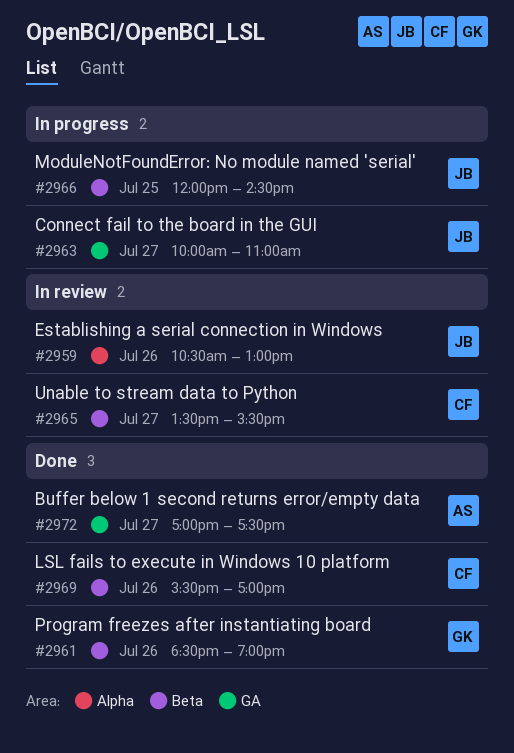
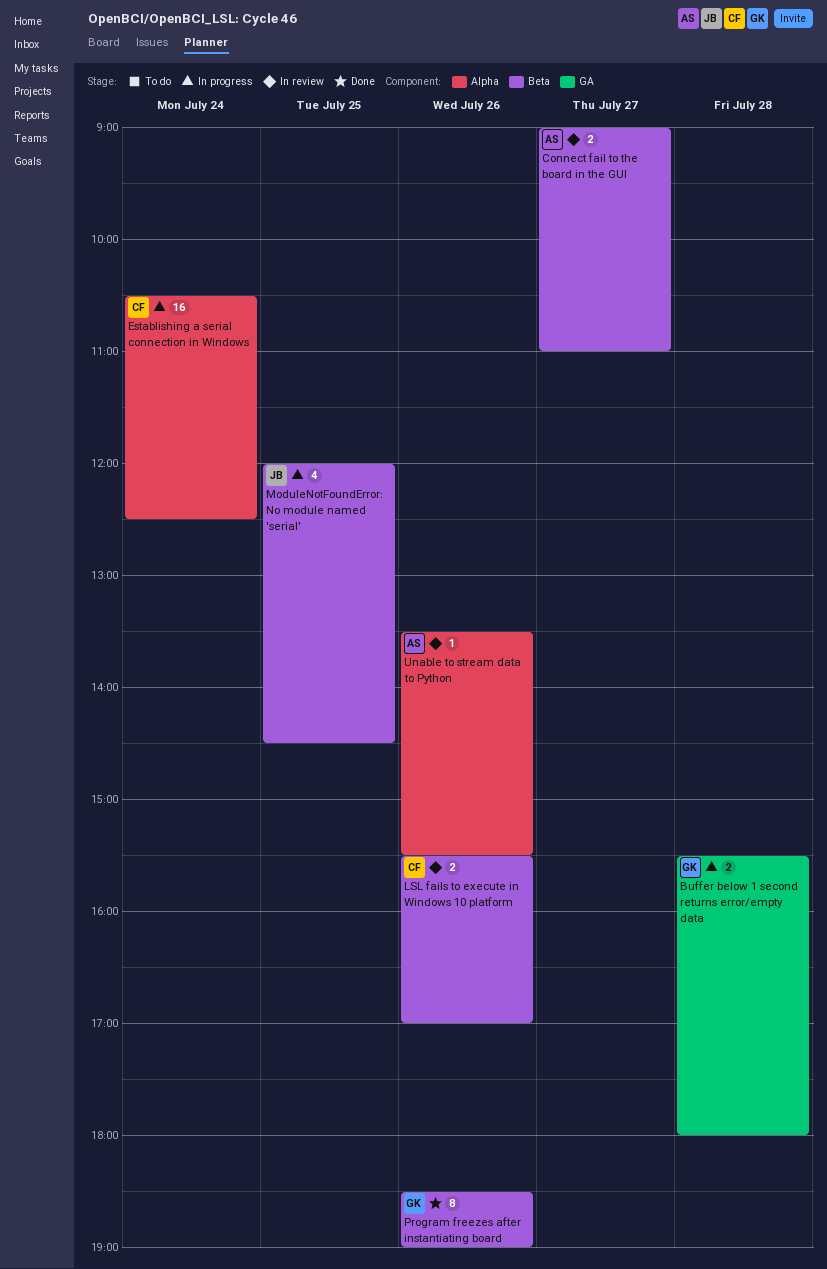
Buffer below 1 second returns error/empty data, status: Done -> In progress
Buffer below 1 second returns error/empty data, owner: AS -> GK
Buffer below 1 second returns error/empty data, day: Jul 27 -> Jul 28
Buffer below 1 second returns error/empty data, begins: 17:00 -> 15:30
Buffer below 1 second returns error/empty data, ends: 17:30 -> 18:00
Connect fail to the board in the GUI, status: In progress -> In review
Connect fail to the board in the GUI, owner: JB -> AS
Connect fail to the board in the GUI, label: GA -> Beta
Connect fail to the board in the GUI, begins: 10:00 -> 09:00
Establishing a serial connection in Windows, status: In review -> In progress
Establishing a serial connection in Windows, owner: JB -> CF
Establishing a serial connection in Windows, day: Jul 26 -> Jul 24
Establishing a serial connection in Windows, ends: 13:00 -> 12:30
LSL fails to execute in Windows 10 platform, status: Done -> In review
Unable to stream data to Python, owner: CF -> AS
Unable to stream data to Python, label: Beta -> Alpha
Unable to stream data to Python, day: Jul 27 -> Jul 26

